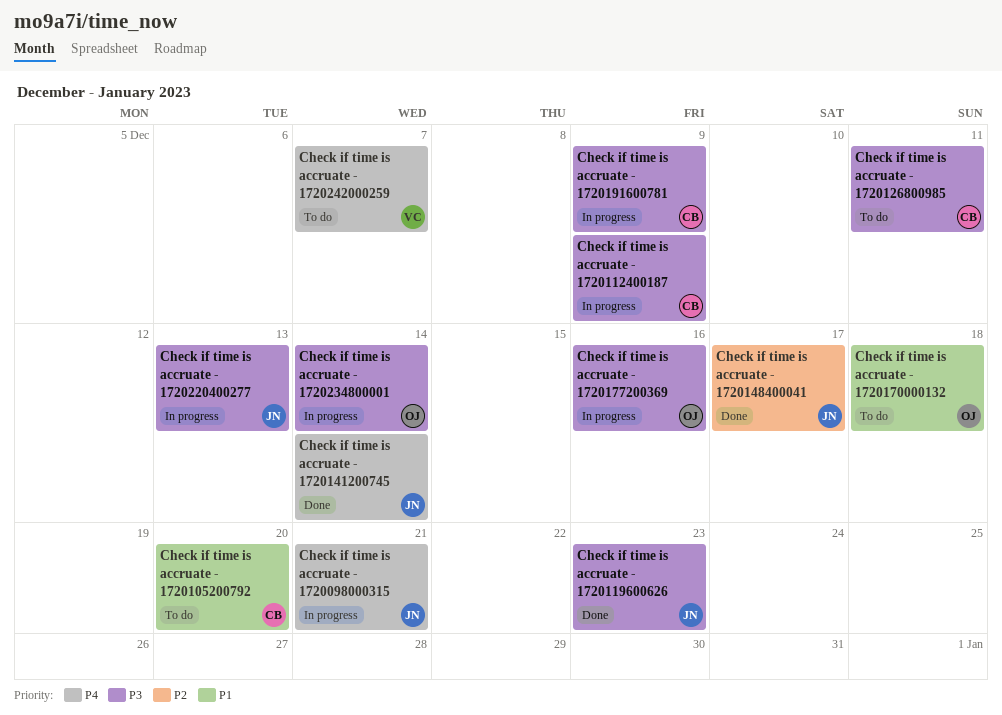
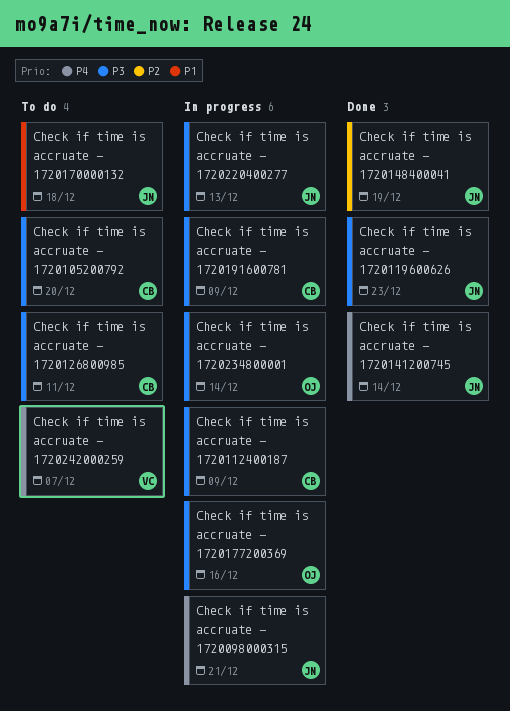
Check if time is accruate - 1720105200792, priority: P1 -> P3
Check if time is accruate - 1720148400041, due: Dec 17 -> Dec 19
Check if time is accruate - 1720170000132, owner: OJ -> JN

